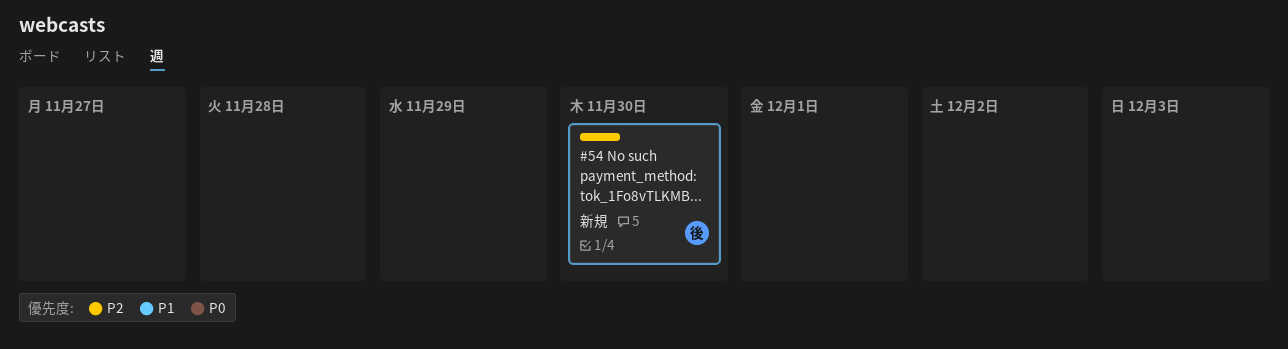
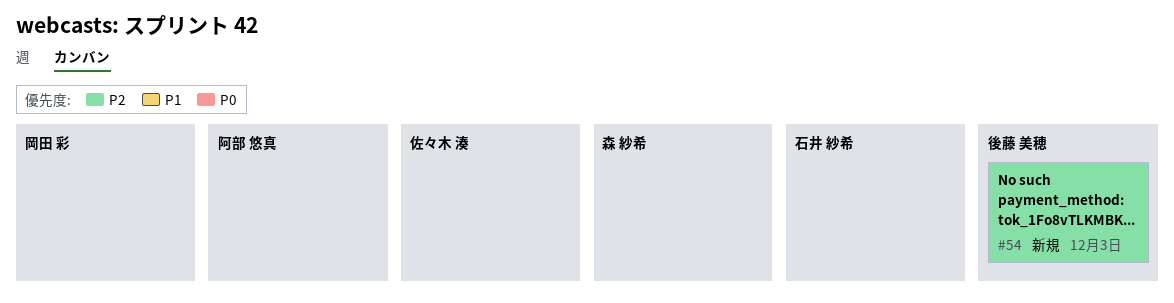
#54, due: Nov 30 -> Dec 3

